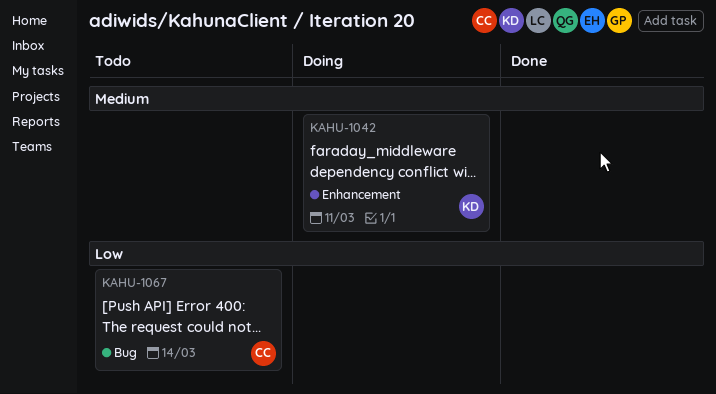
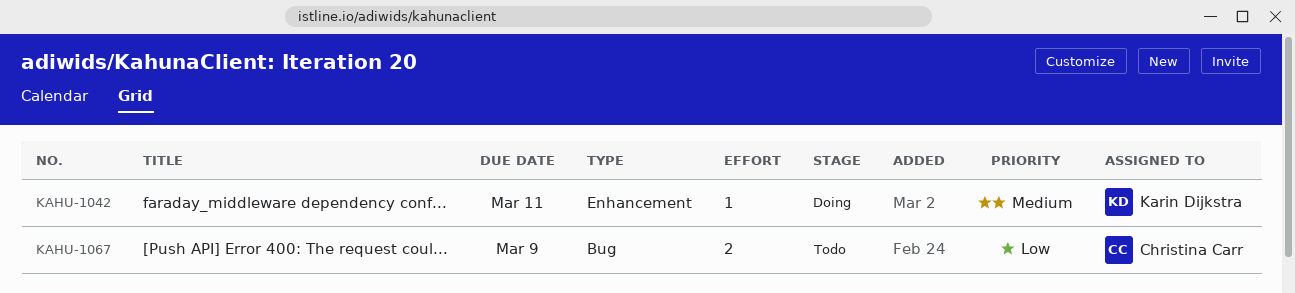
KAHU-1067, due: Mar 14 -> Mar 9

